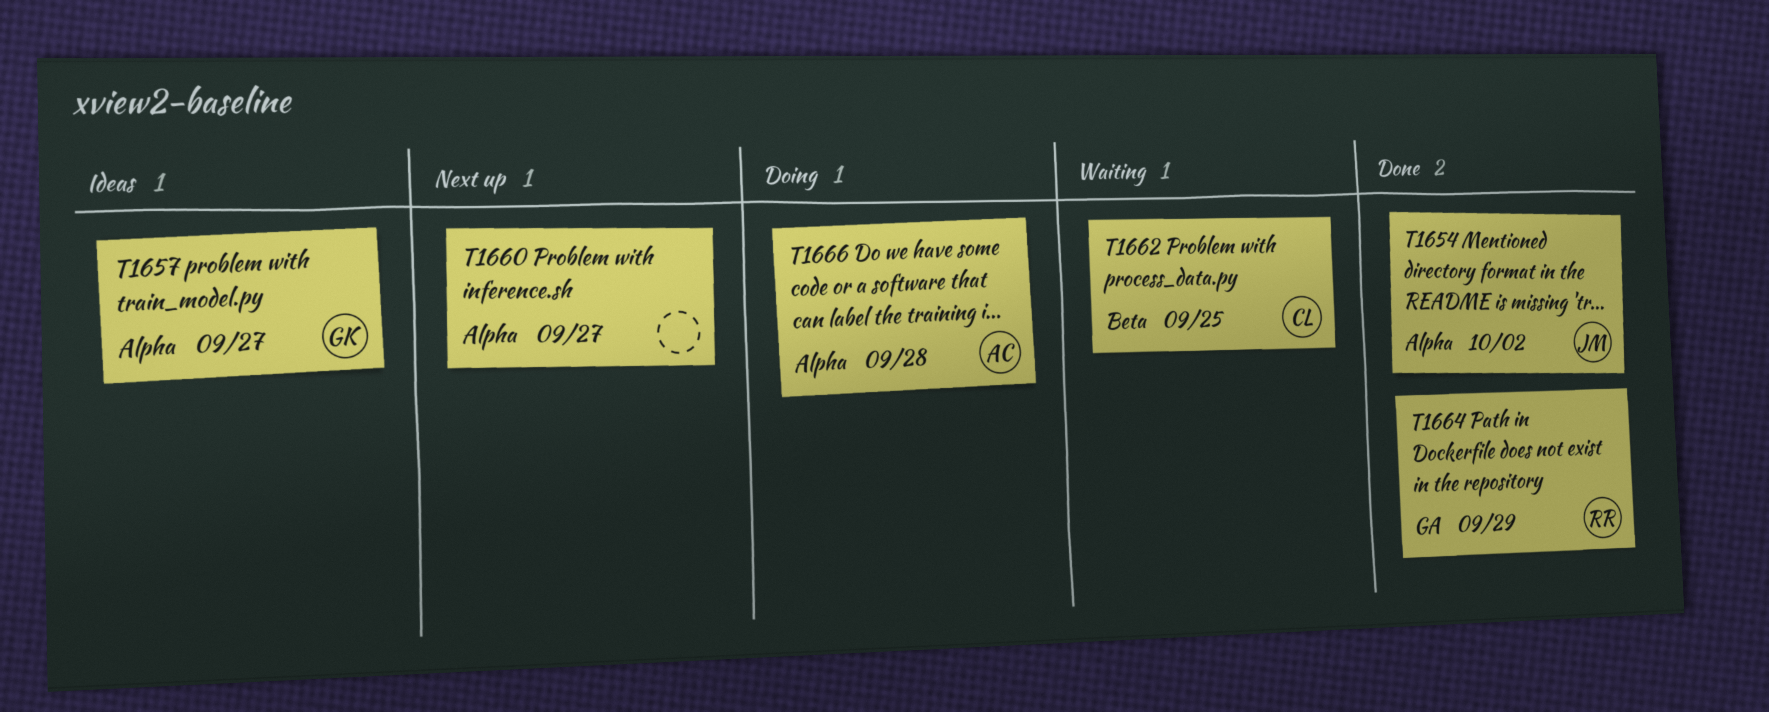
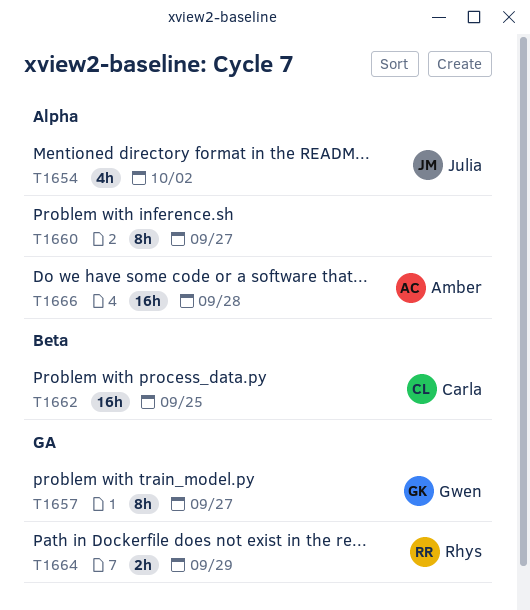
T1657, label: Alpha -> GA

